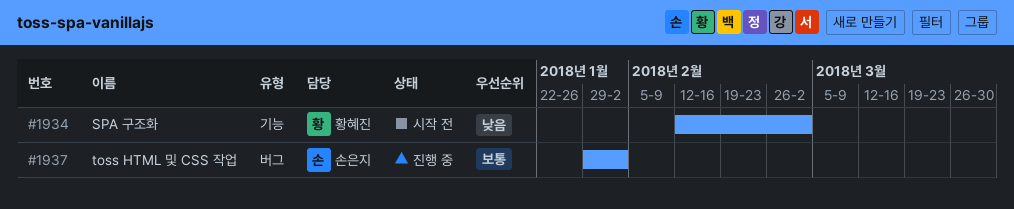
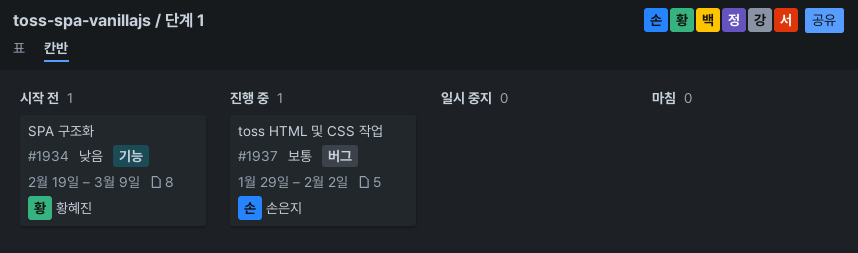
#1934, start: Feb 12 -> Feb 19
#1934, due: Mar 2 -> Mar 9

